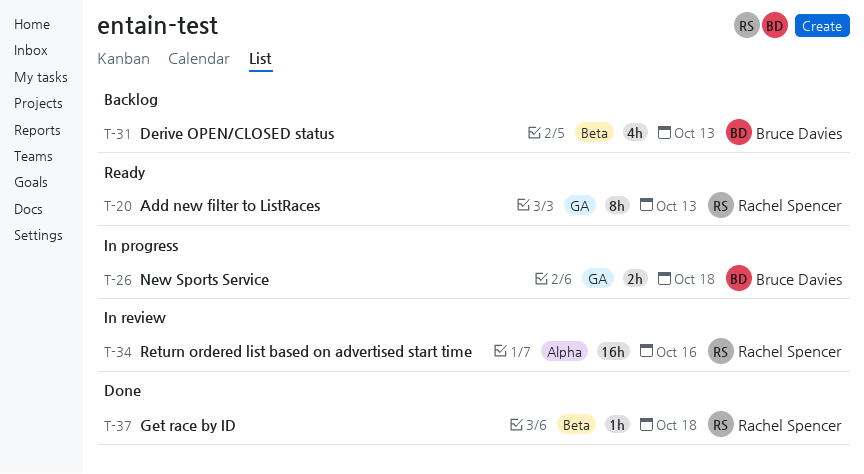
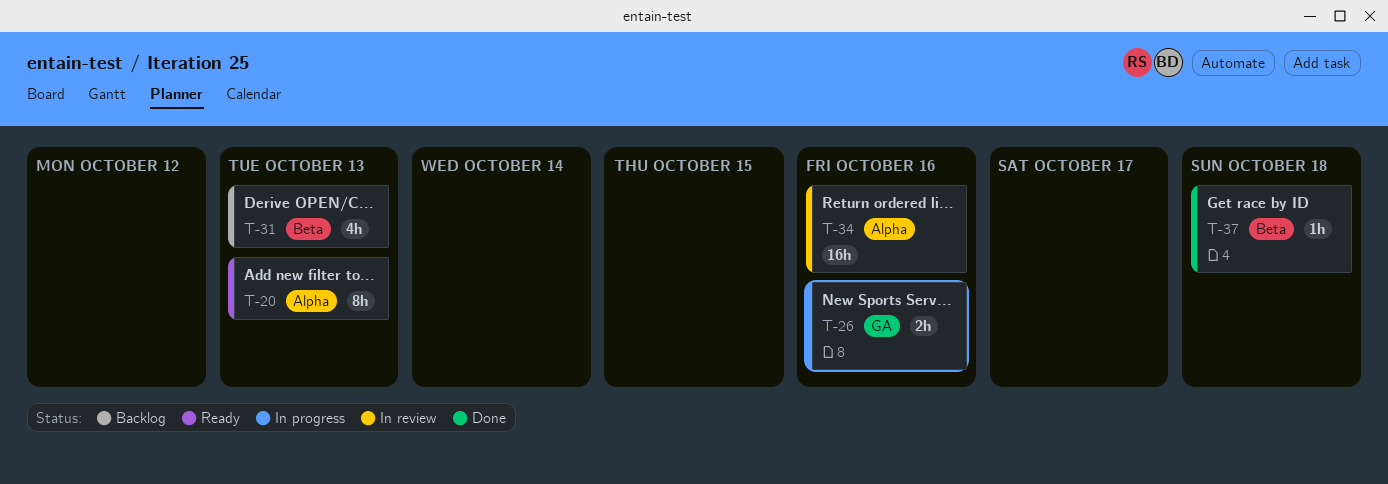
T-20, label: GA -> Alpha
T-26, due: Oct 18 -> Oct 16

